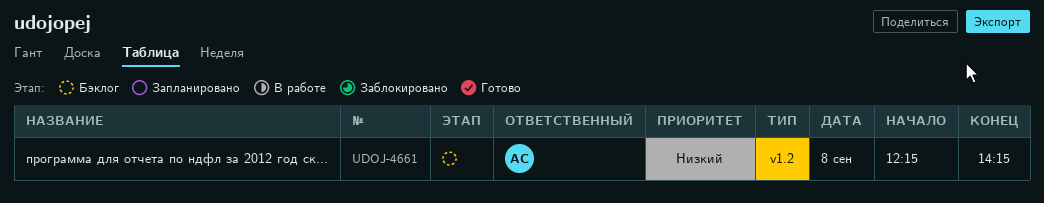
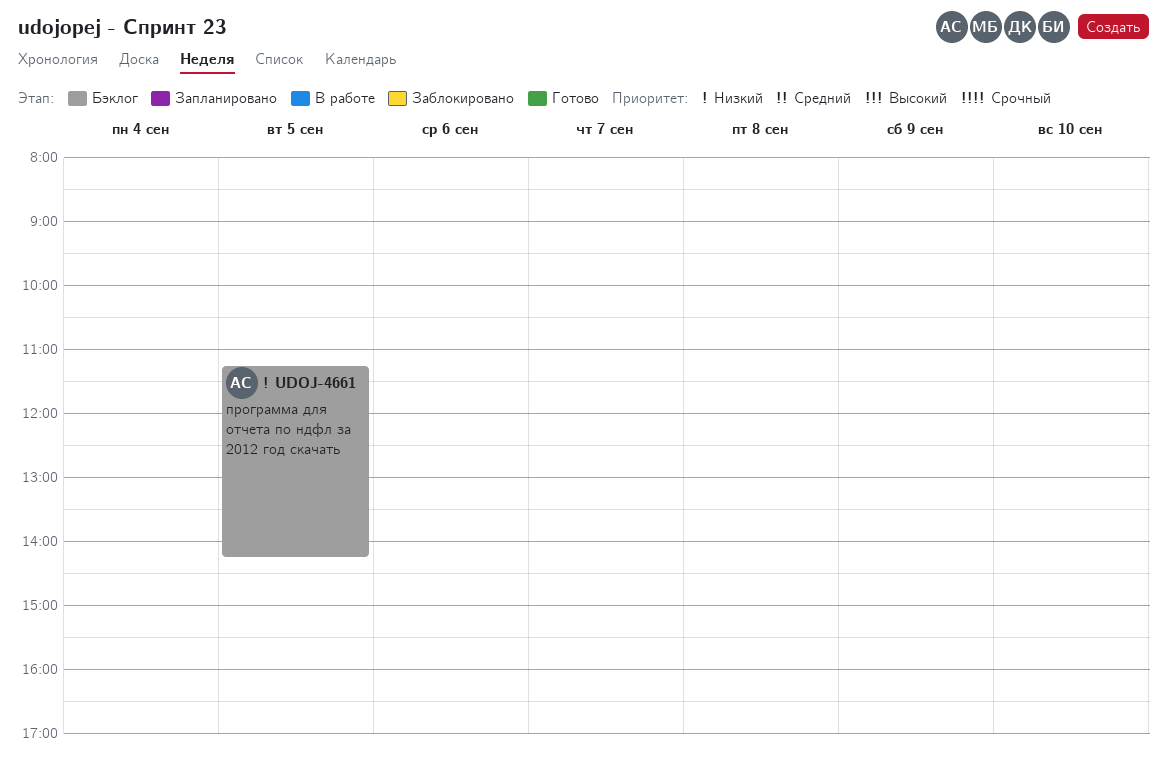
UDOJ-4661, day: Sep 8 -> Sep 5
UDOJ-4661, begins: 12:15 -> 11:15

